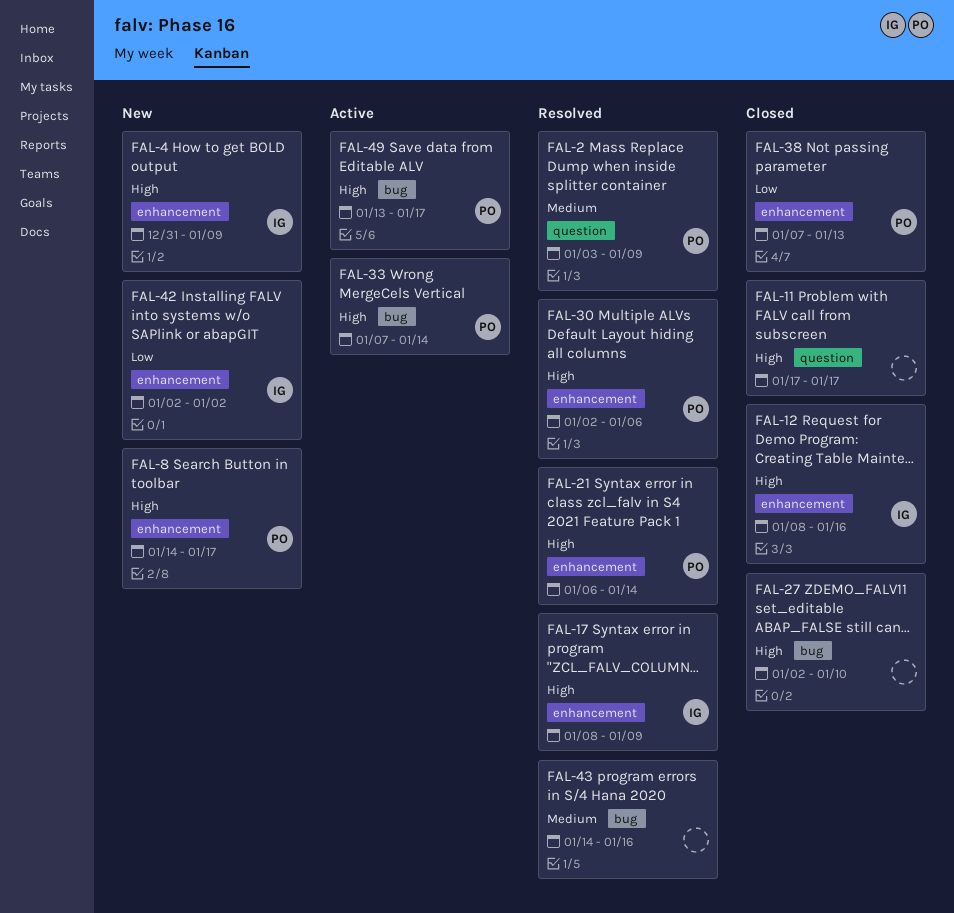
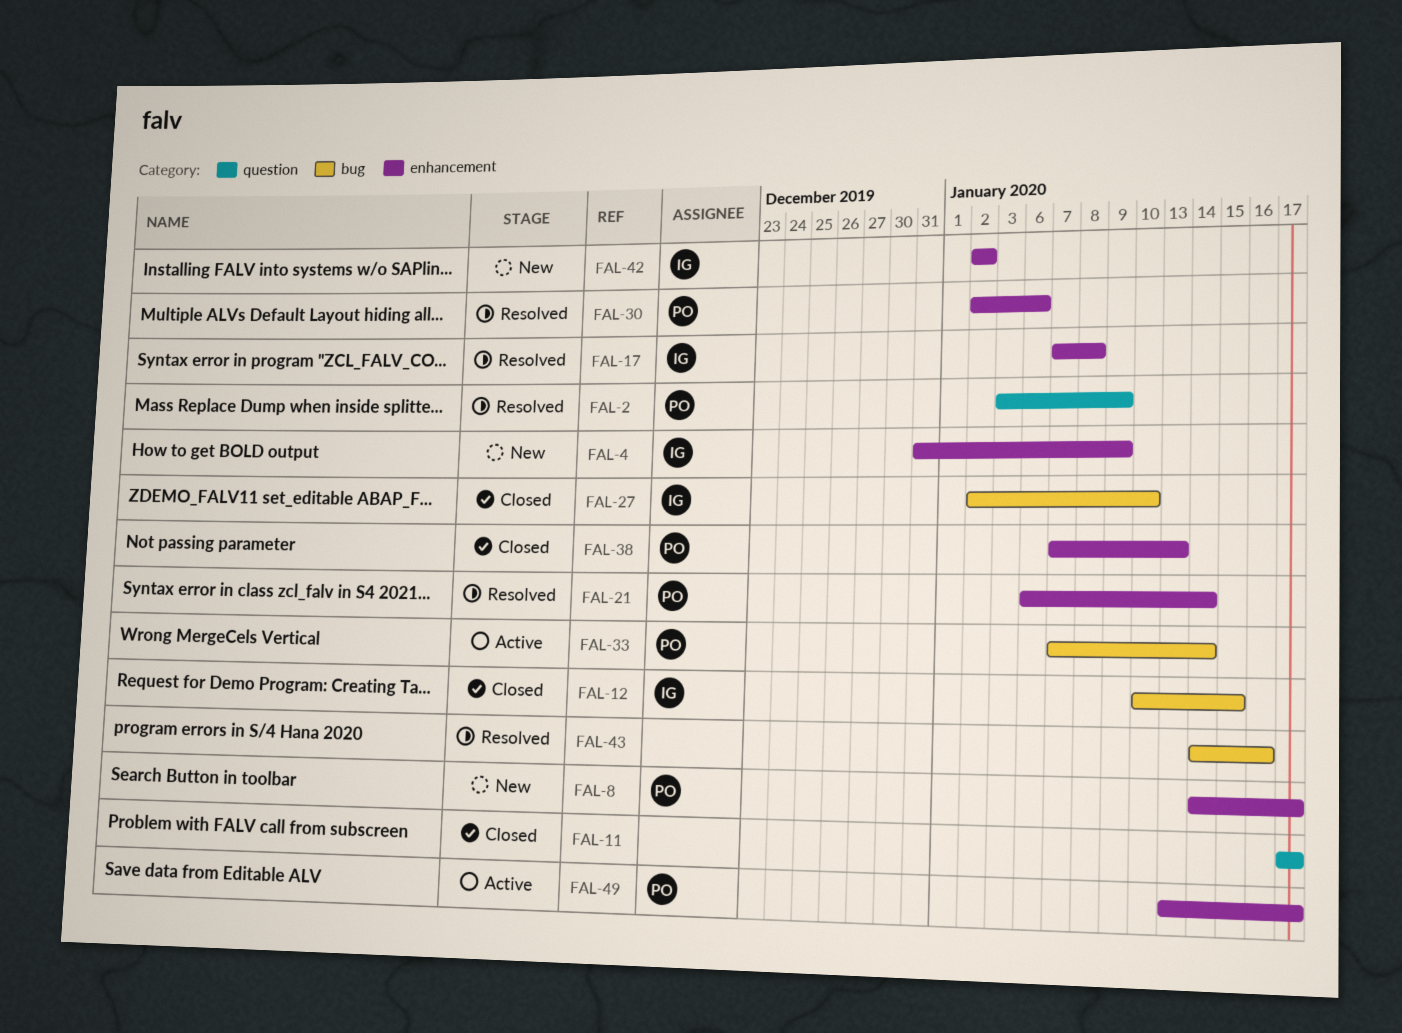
FAL-12, label: enhancement -> bug
FAL-12, start: Jan 8 -> Jan 10
FAL-12, due: Jan 16 -> Jan 15
FAL-17, start: Jan 8 -> Jan 7
FAL-17, due: Jan 9 -> Jan 8
FAL-27, owner: none -> IG
FAL-49, label: bug -> enhancement

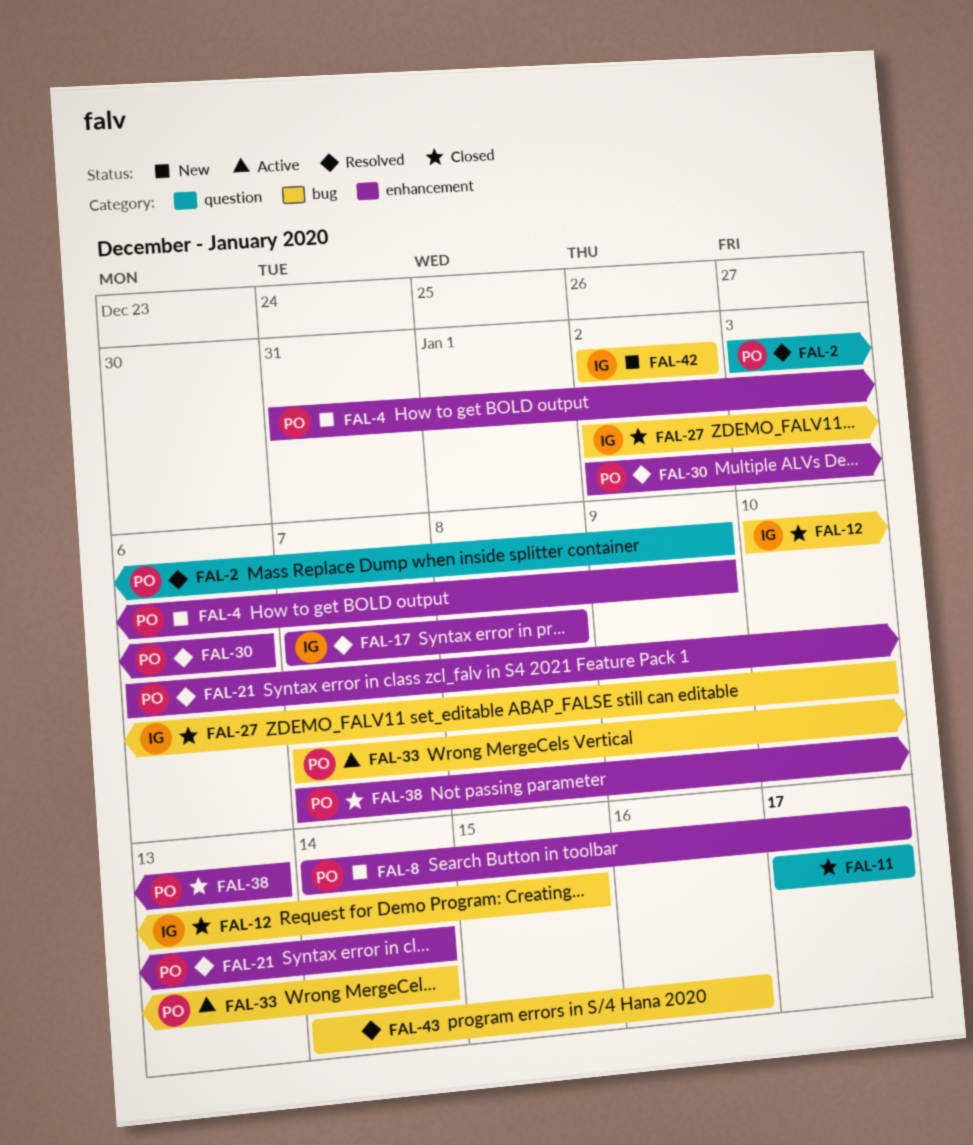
FAL-4, owner: IG -> PO
FAL-42, label: enhancement -> bug
FAL-49: present -> none

